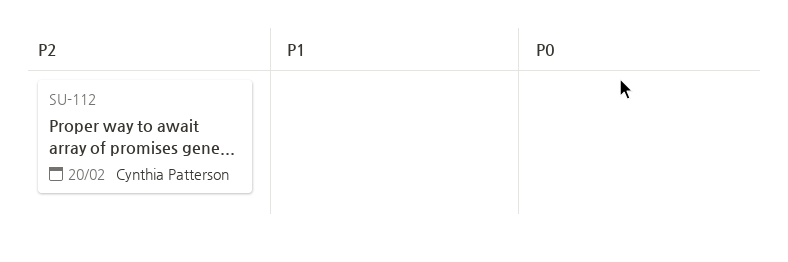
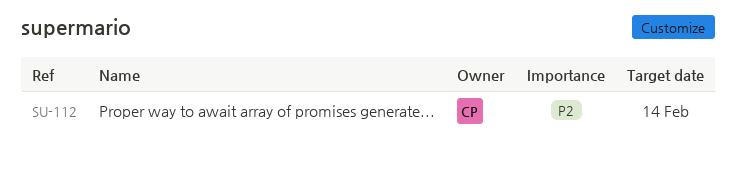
SU-112, due: Feb 20 -> Feb 14

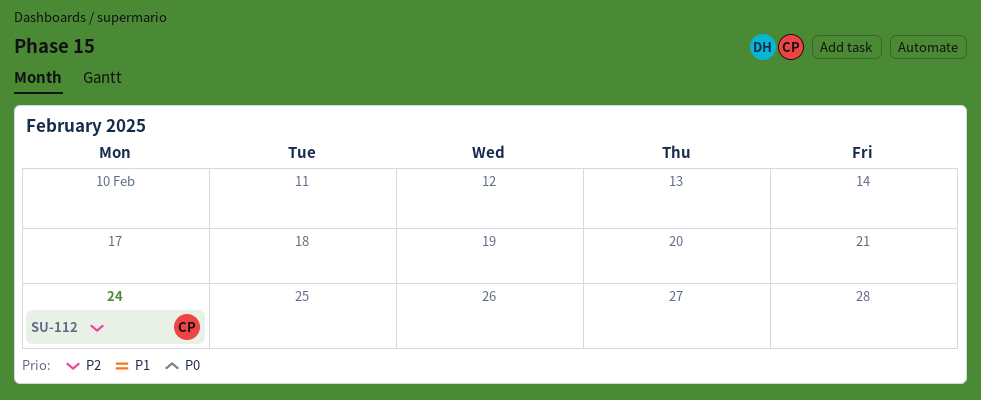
SU-112, due: Feb 14 -> Feb 24

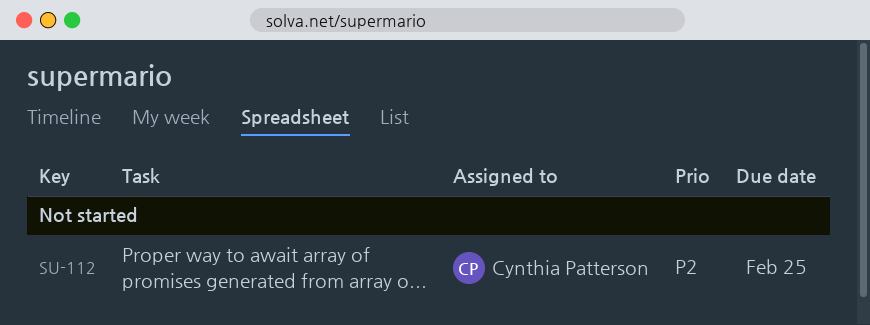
SU-112, due: Feb 24 -> Feb 25

